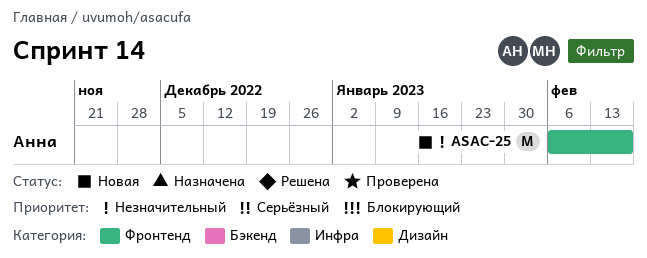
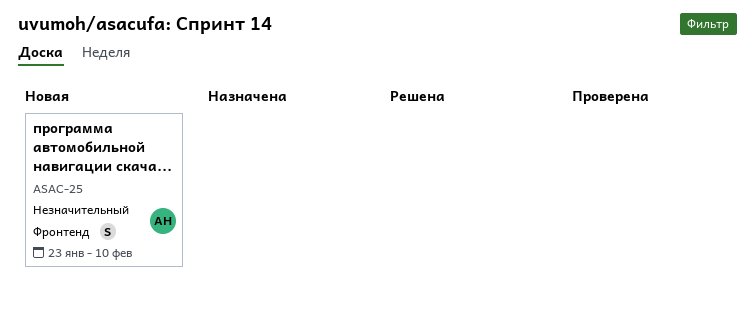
ASAC-25, estimate: M -> S
ASAC-25, start: Feb 6 -> Jan 23
ASAC-25, due: Feb 17 -> Feb 10

